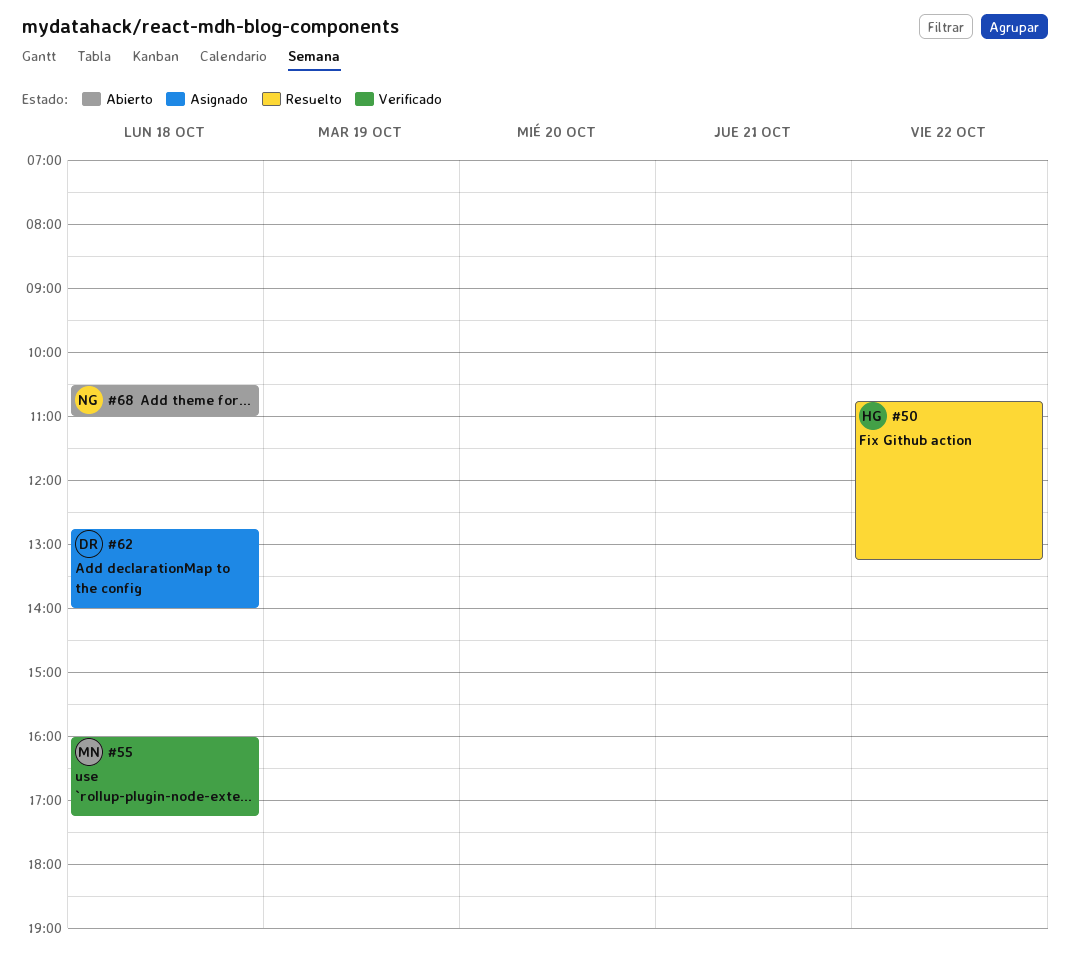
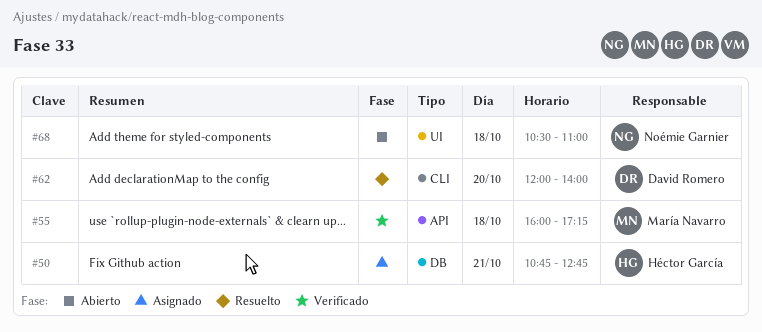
#50, status: Resuelto -> Asignado
#50, day: Oct 22 -> Oct 21
#50, ends: 13:15 -> 12:45
#62, status: Asignado -> Resuelto
#62, day: Oct 18 -> Oct 20
#62, begins: 12:45 -> 12:00

